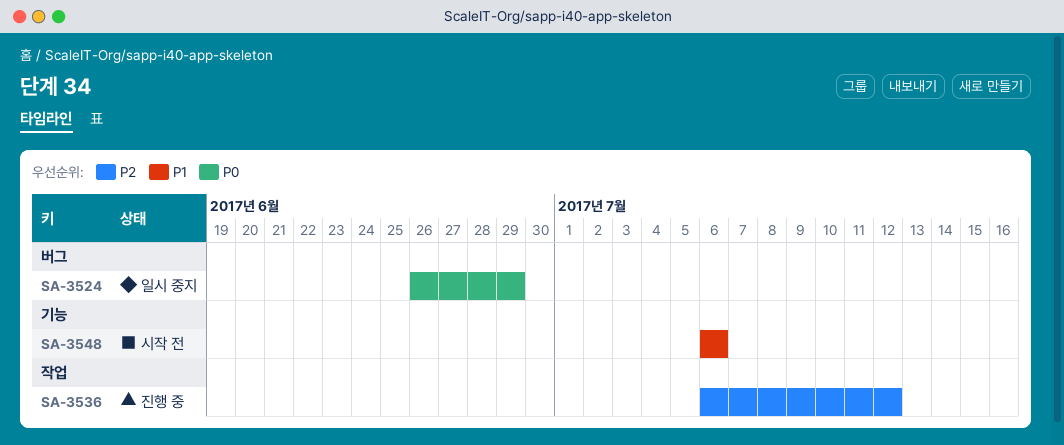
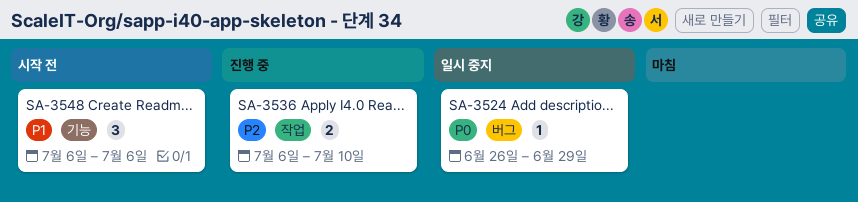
SA-3536, due: Jul 12 -> Jul 10

